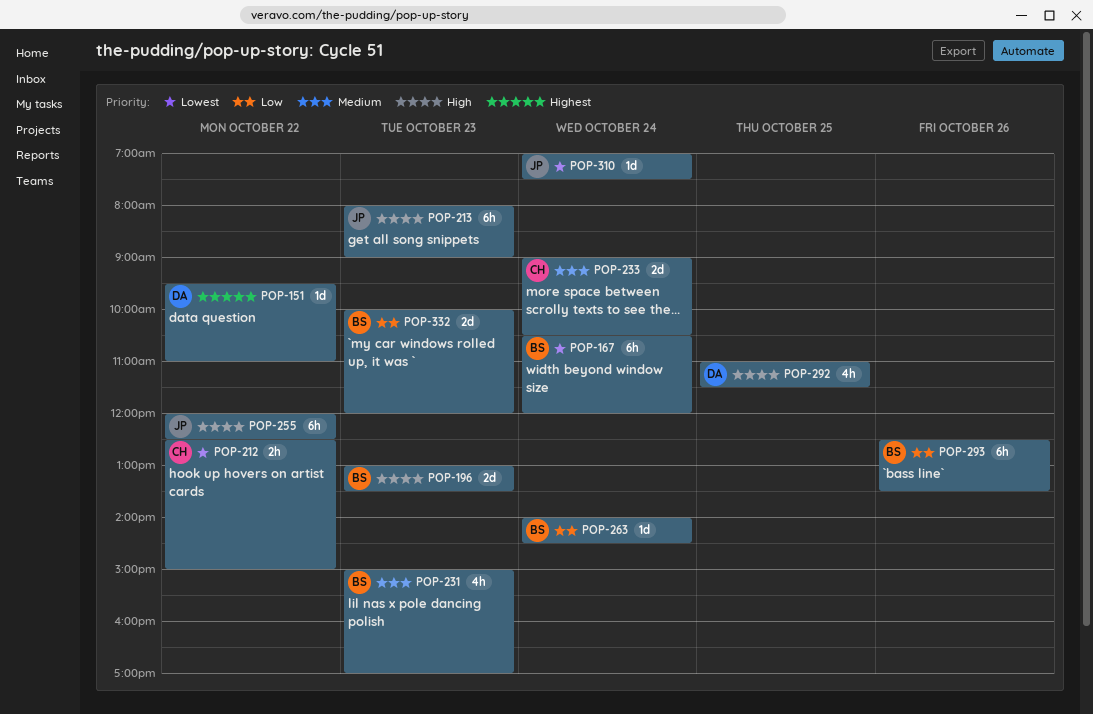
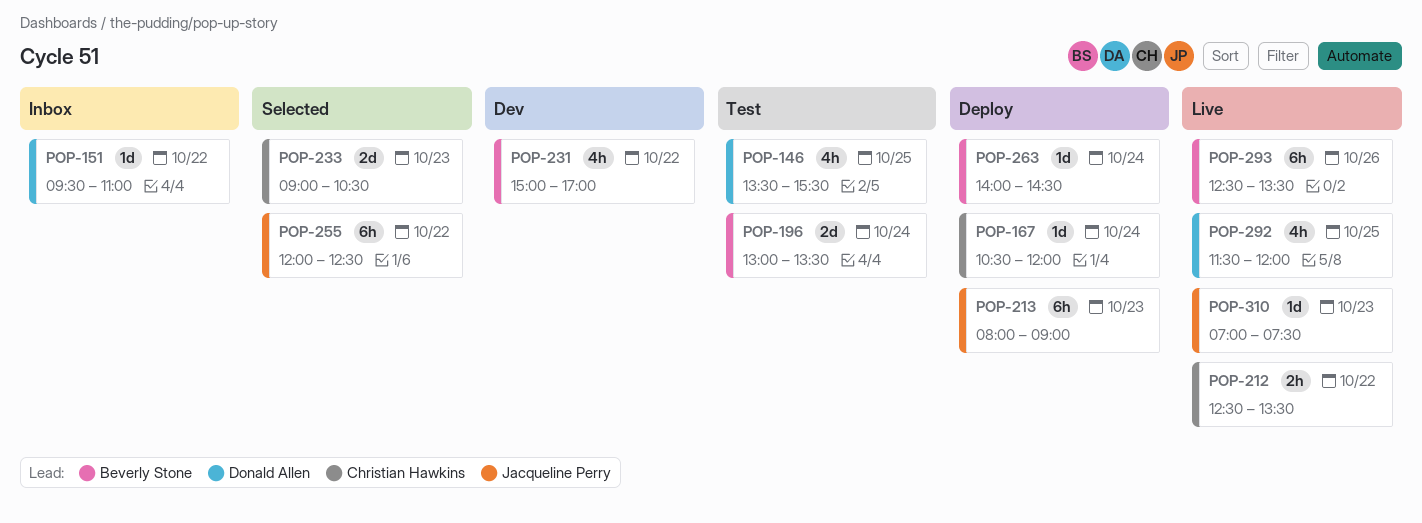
POP-146: none -> present
POP-167, owner: Beverly Stone -> Christian Hawkins
POP-167, estimate: 6h -> 1d
POP-196, day: Oct 23 -> Oct 24
POP-212, ends: 15:00 -> 13:30
POP-231, day: Oct 23 -> Oct 22
POP-233, day: Oct 24 -> Oct 23
POP-292, begins: 11:00 -> 11:30
POP-292, ends: 11:30 -> 12:00
POP-310, day: Oct 24 -> Oct 23
POP-332: present -> none

